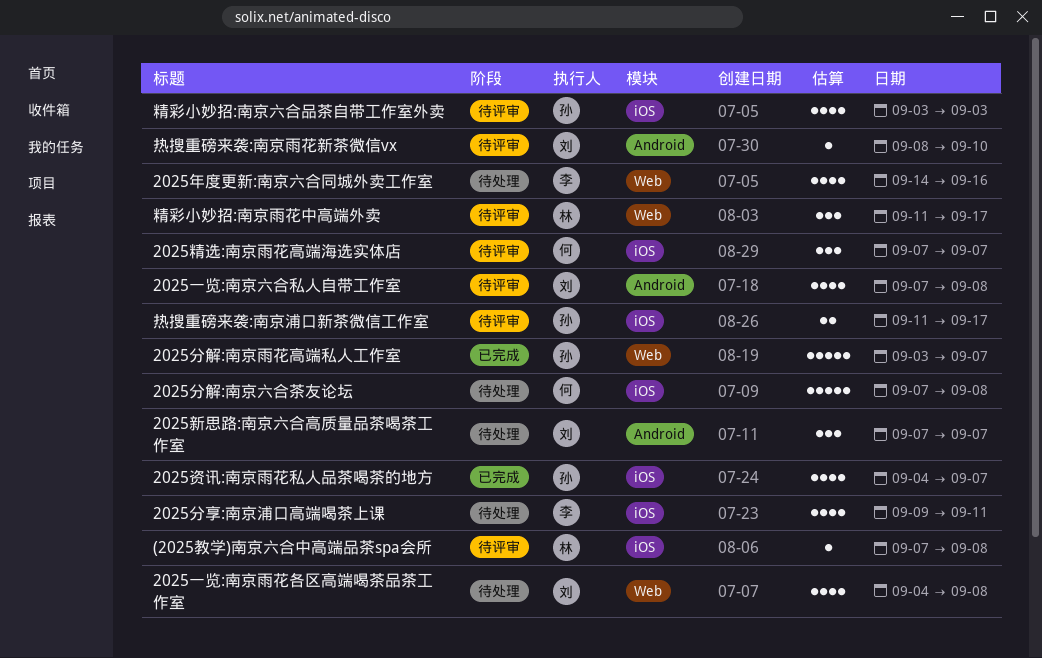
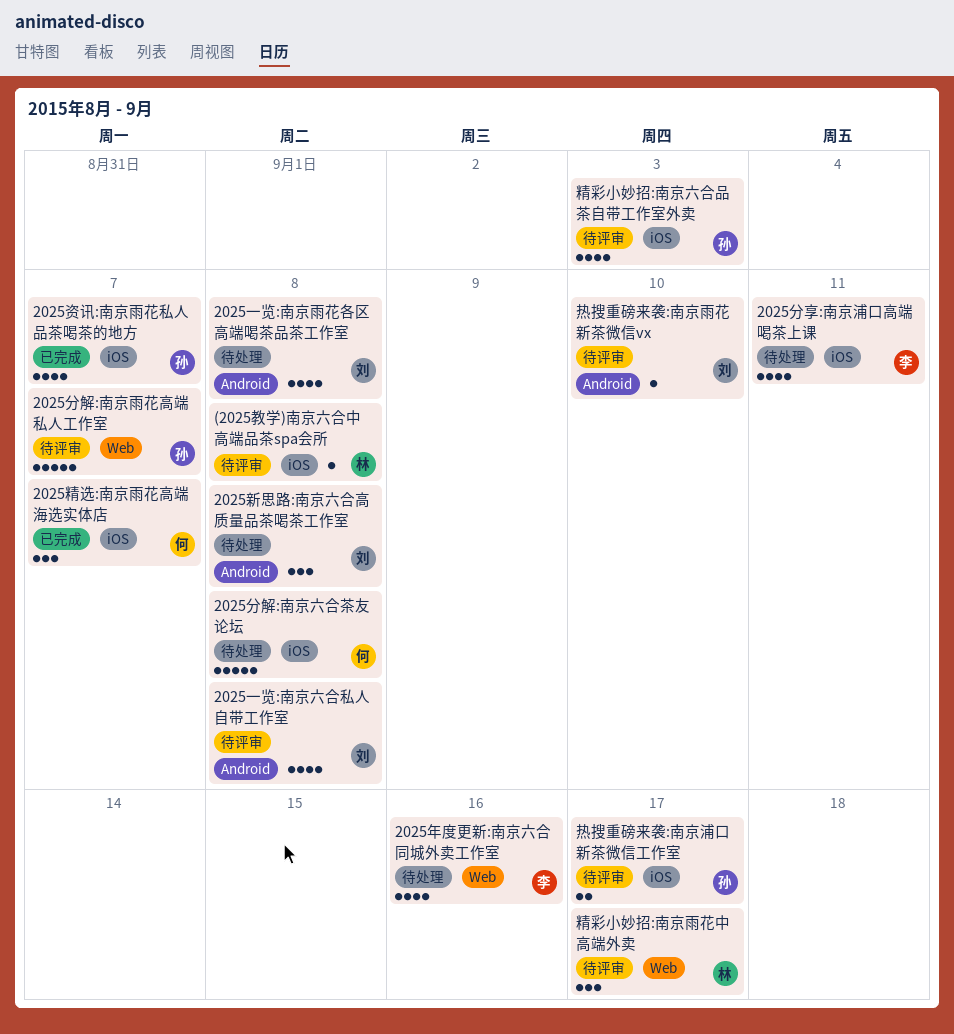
2025一览:南京雨花各区高端喝茶品茶工作室, label: Web -> Android
2025分解:南京雨花高端私人工作室, status: 已完成 -> 待评审
2025新思路:南京六合高质量品茶喝茶工作室, due: Sep 7 -> Sep 8
2025精选:南京雨花高端海选实体店, status: 待评审 -> 已完成

